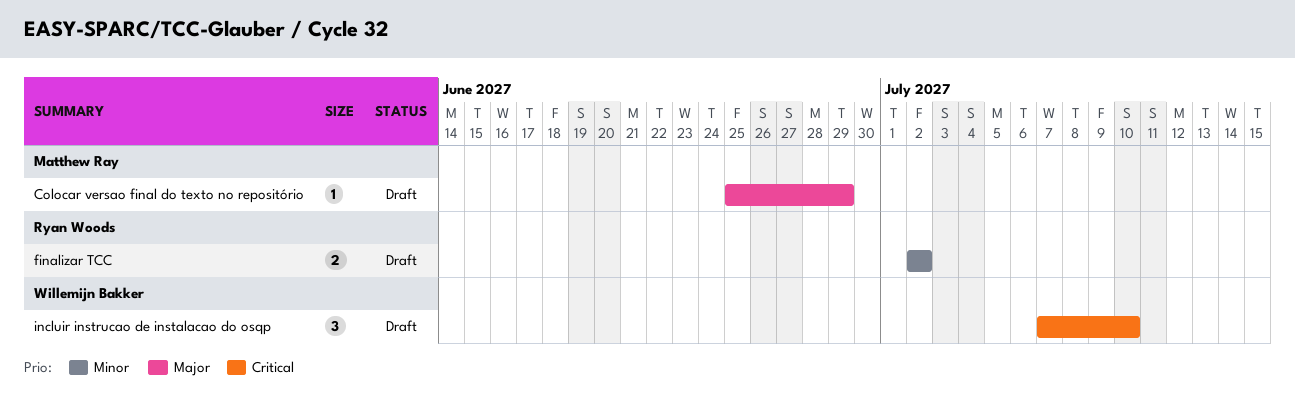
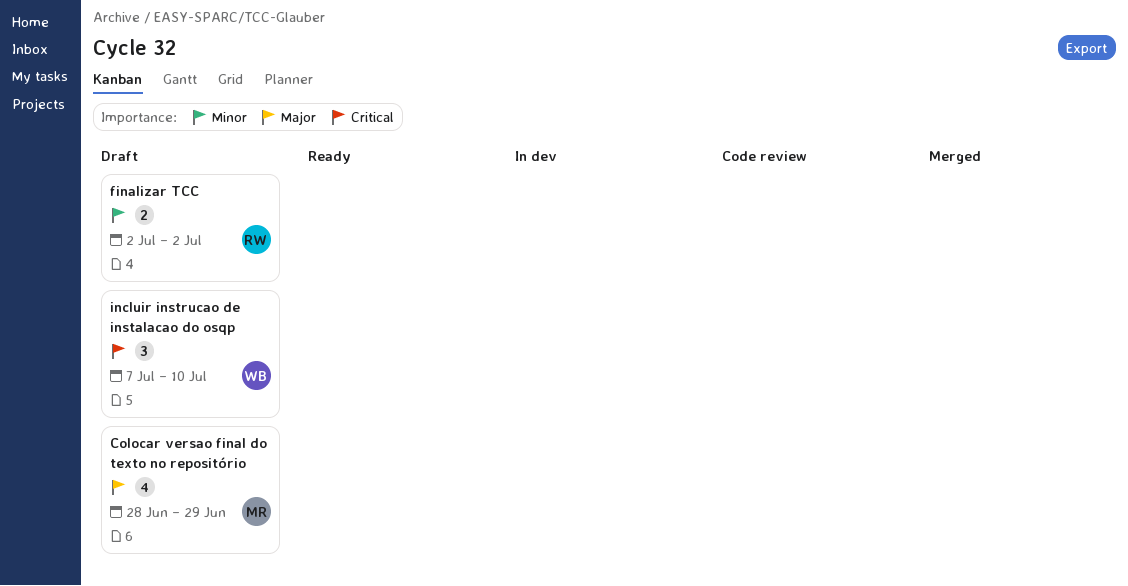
Colocar versao final do texto no repositório, estimate: 1 -> 4
Colocar versao final do texto no repositório, start: Jun 25 -> Jun 28

